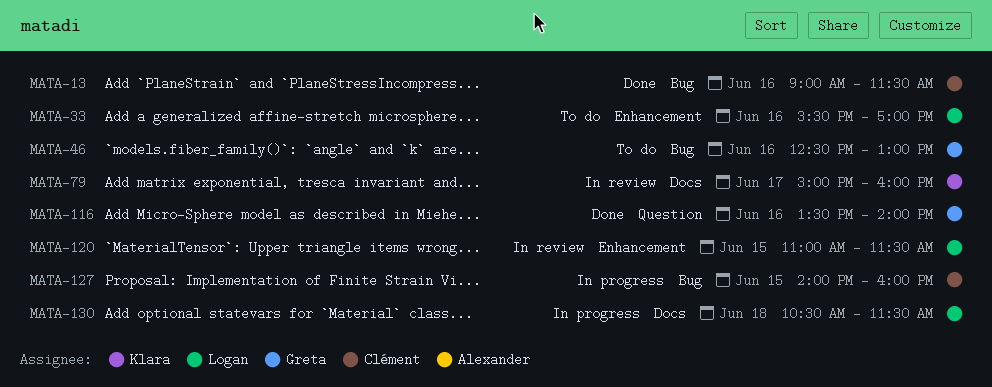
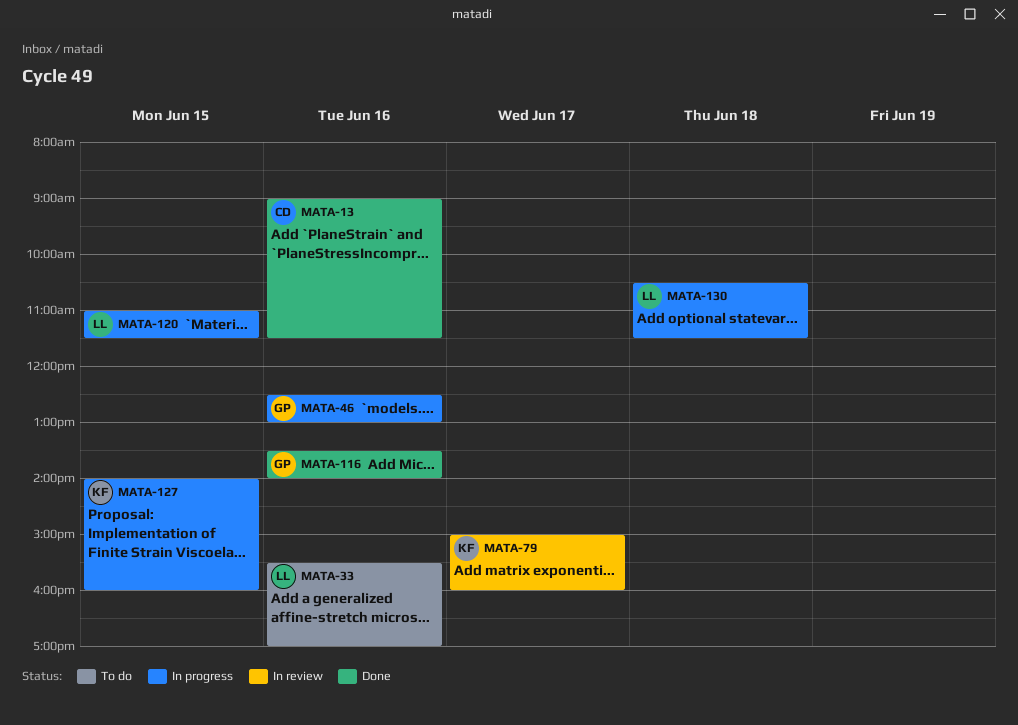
MATA-46, status: To do -> In progress
MATA-120, status: In review -> In progress
MATA-127, owner: Clément -> Klara

